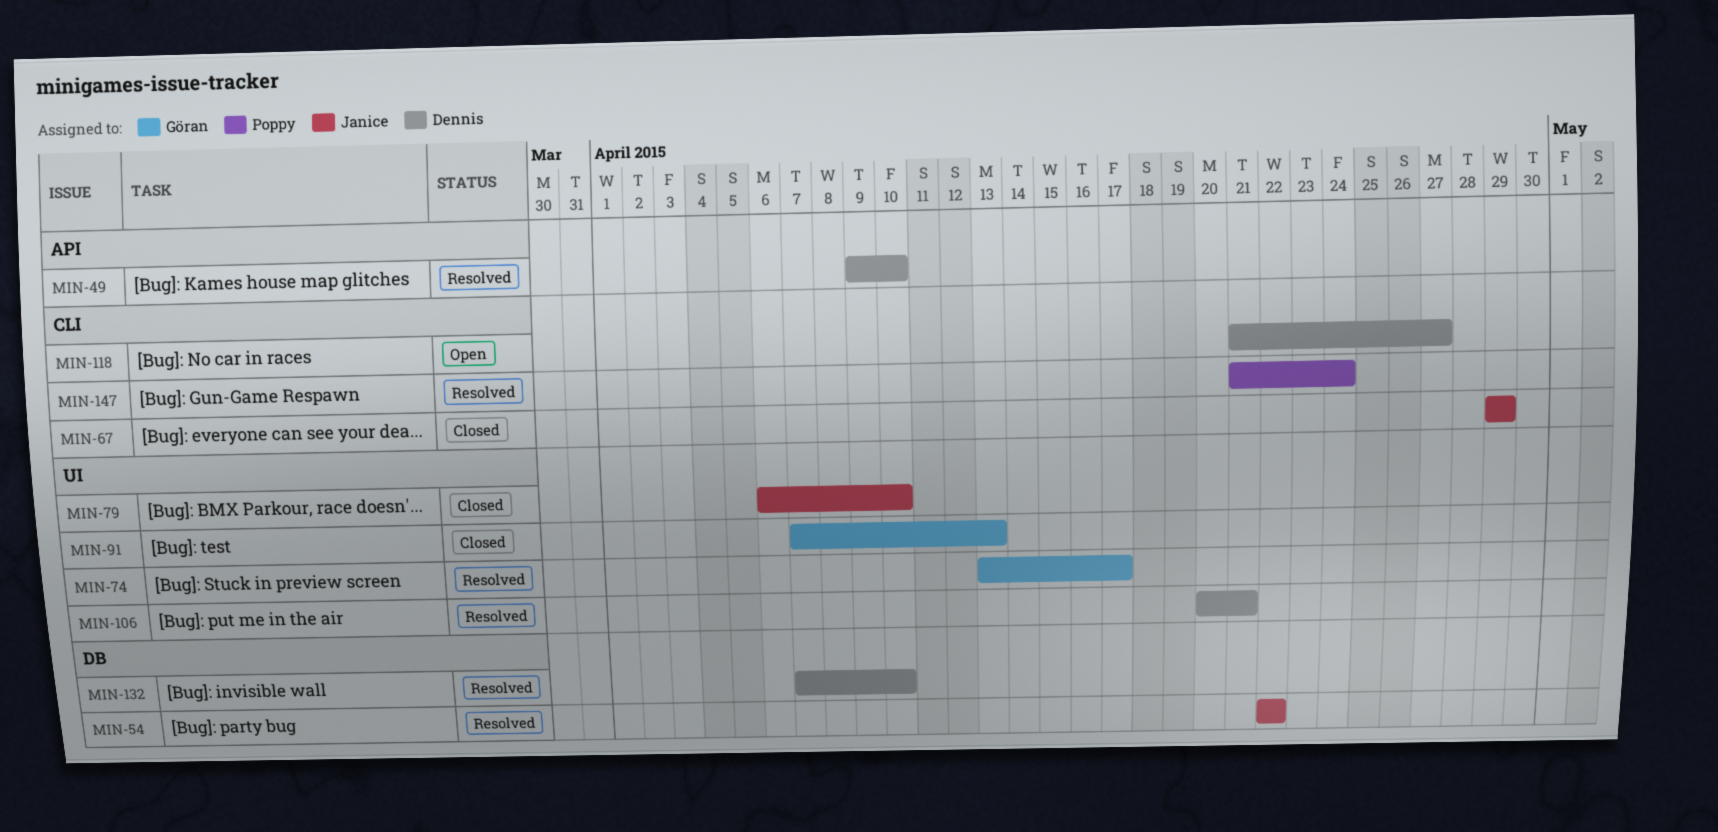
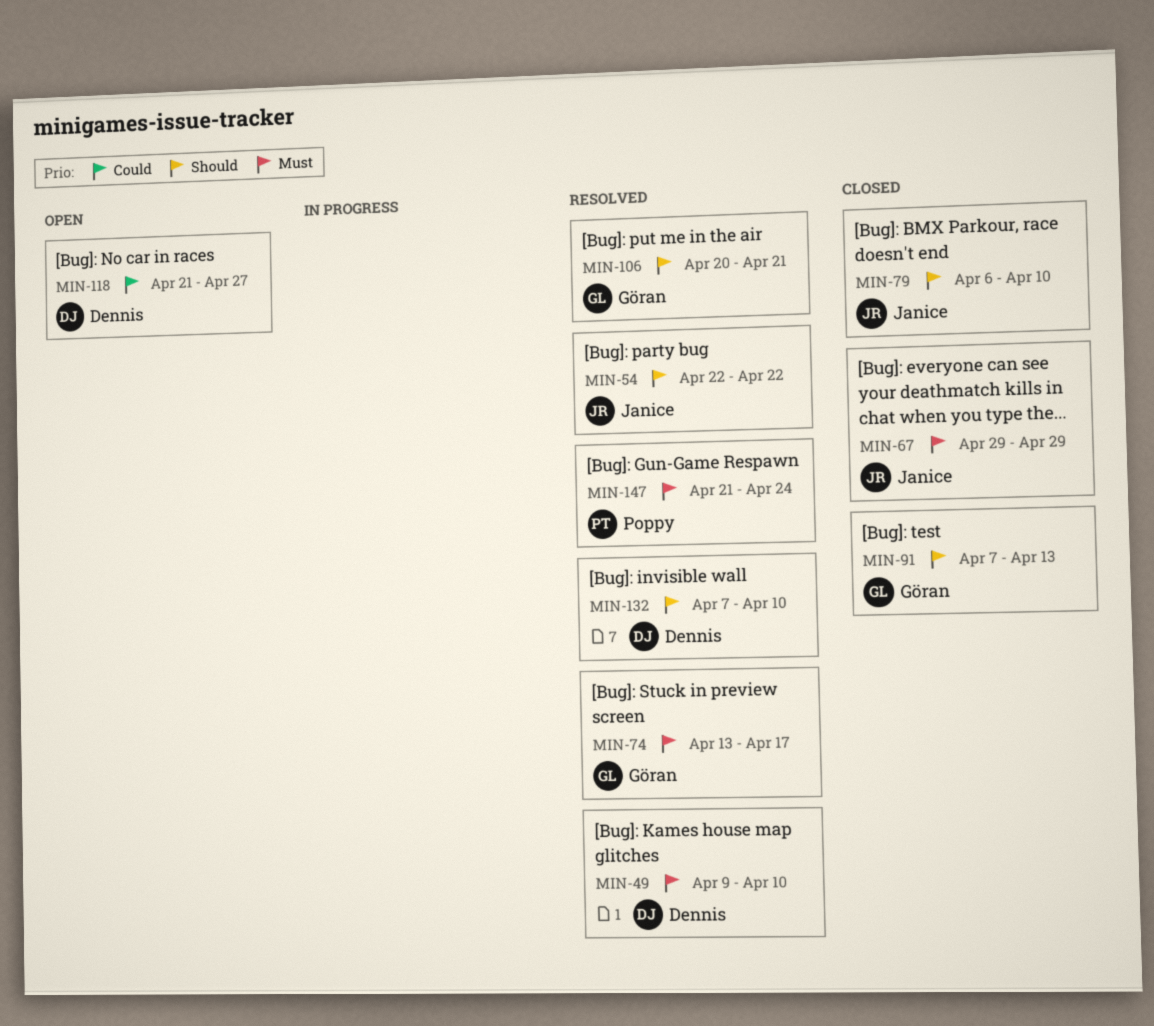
MIN-106, owner: Dennis -> Göran

